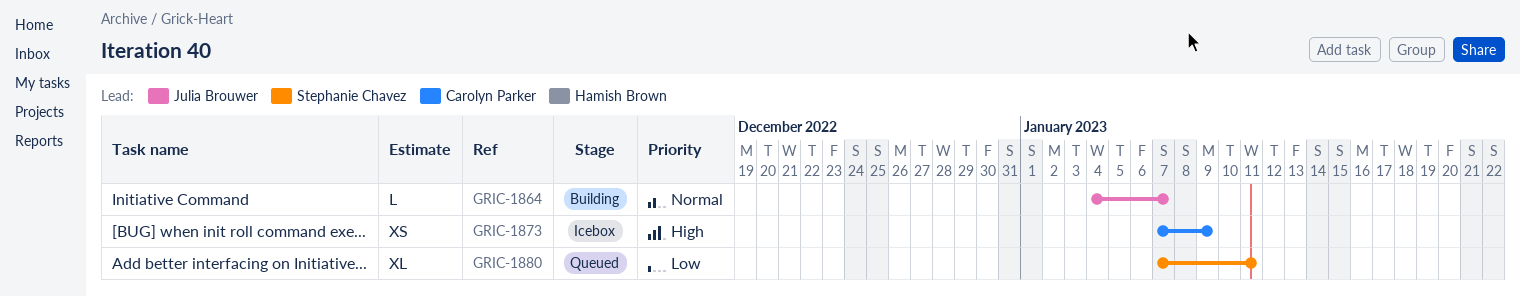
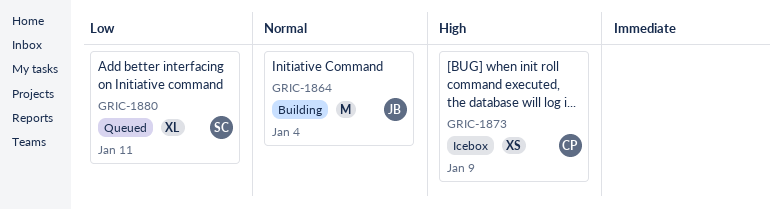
GRIC-1864, estimate: L -> M
GRIC-1864, due: Jan 7 -> Jan 4

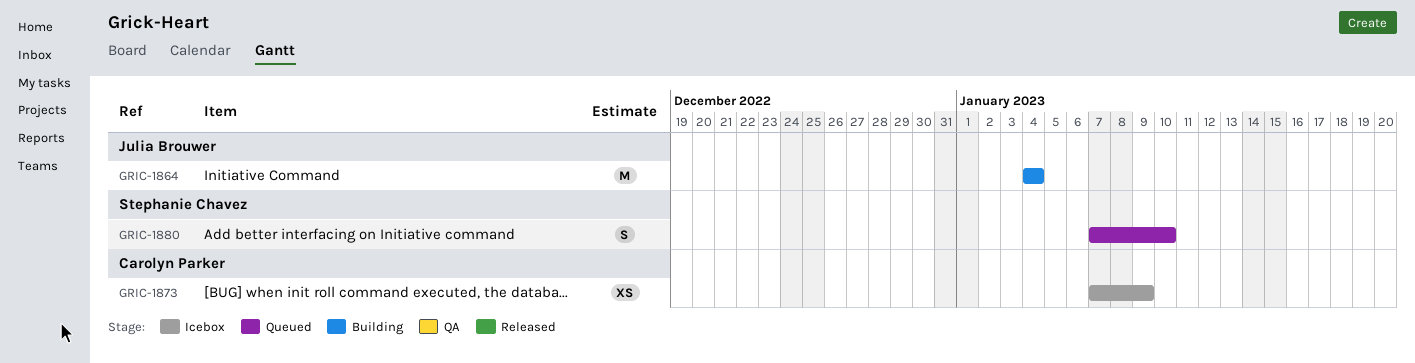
GRIC-1880, estimate: XL -> S
GRIC-1880, due: Jan 11 -> Jan 10

